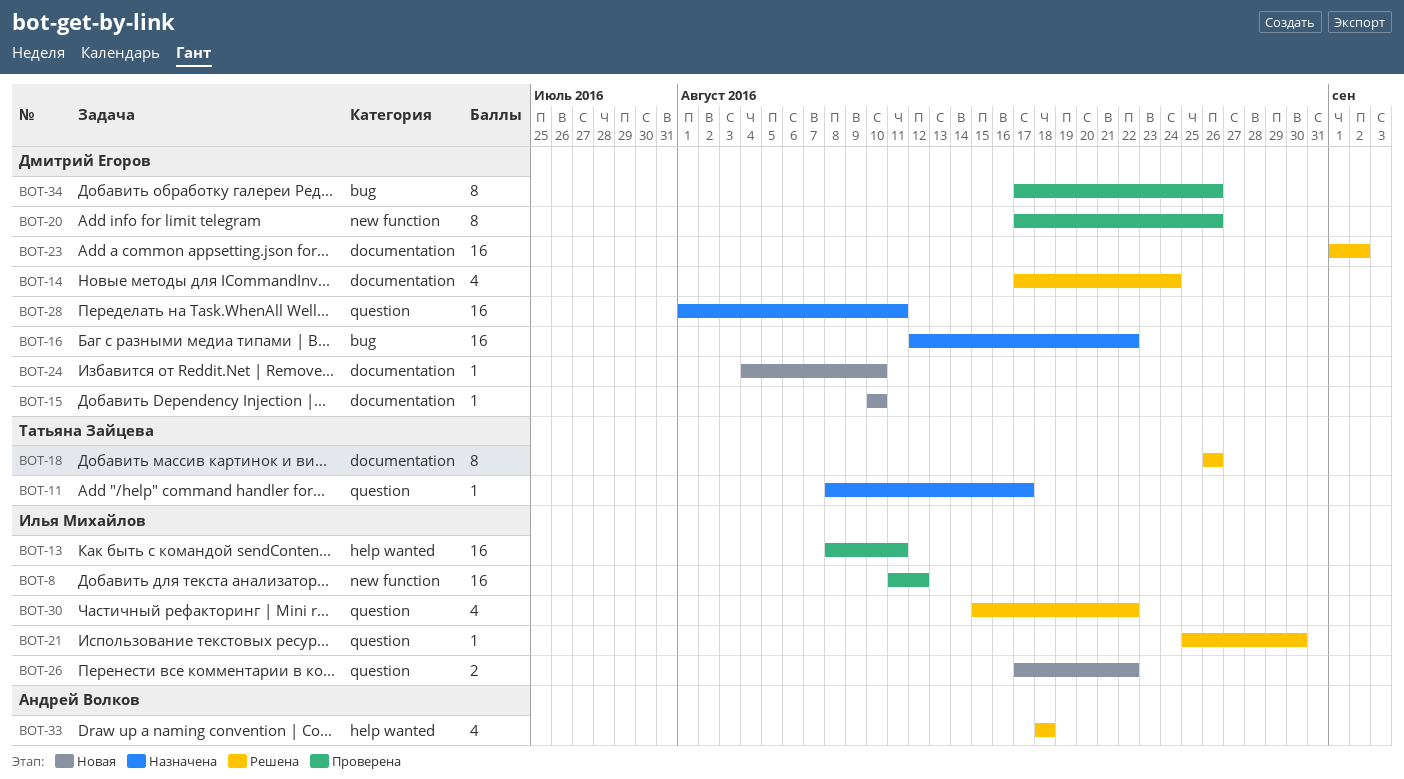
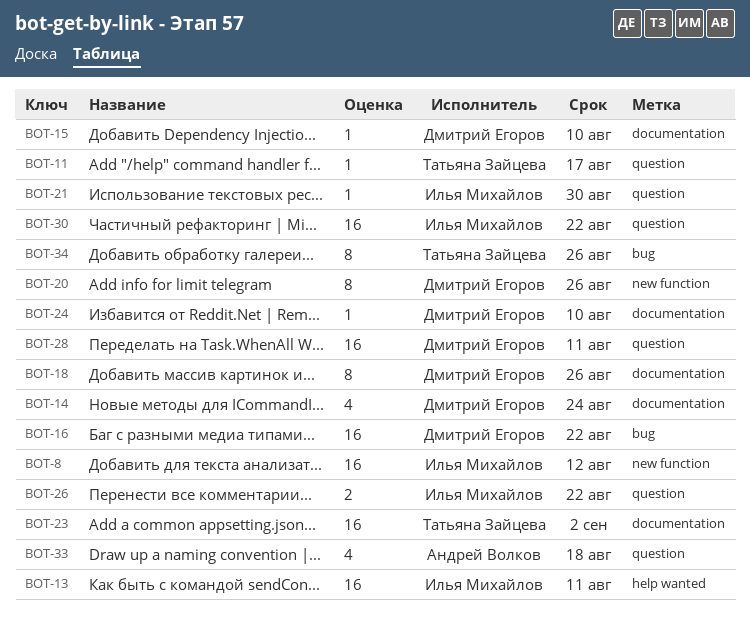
BOT-18, owner: Татьяна Зайцева -> Дмитрий Егоров
BOT-23, owner: Дмитрий Егоров -> Татьяна Зайцева
BOT-30, estimate: 4 -> 16
BOT-33, label: help wanted -> question
BOT-34, owner: Дмитрий Егоров -> Татьяна Зайцева

